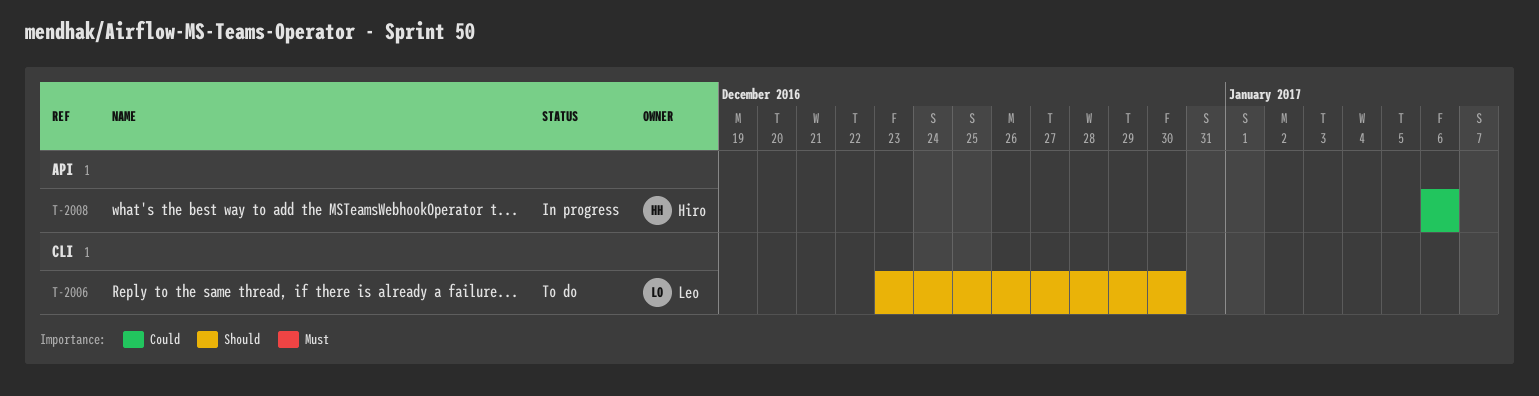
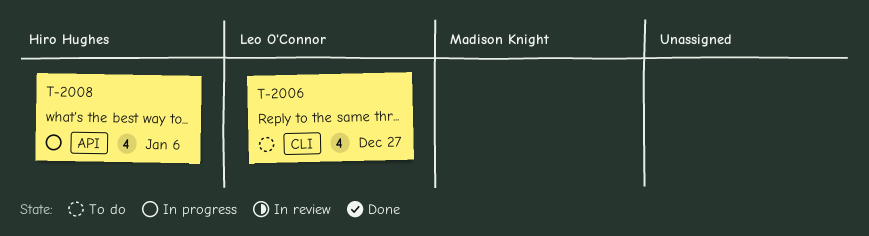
T-2006, due: Dec 30 -> Dec 27

